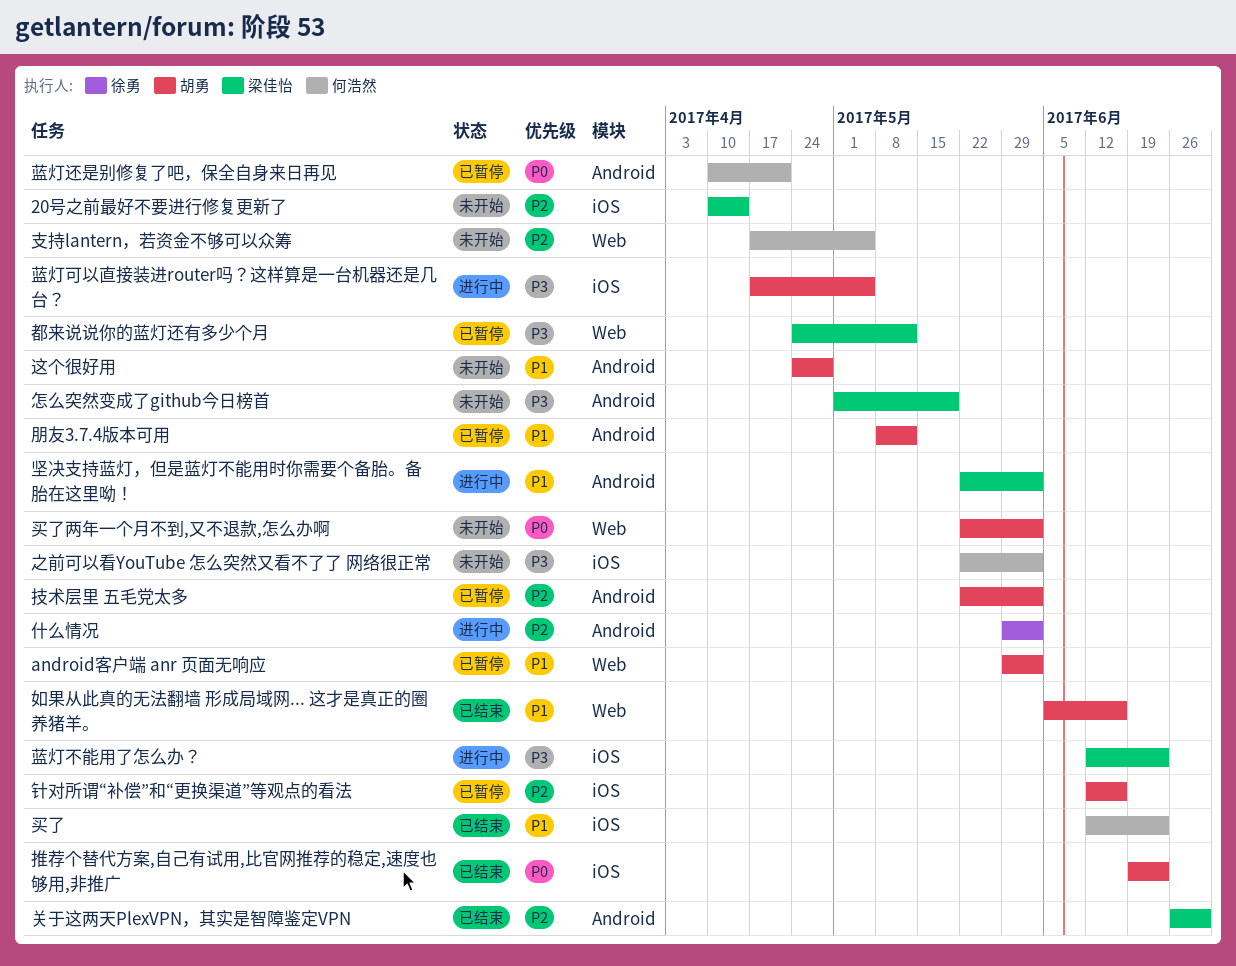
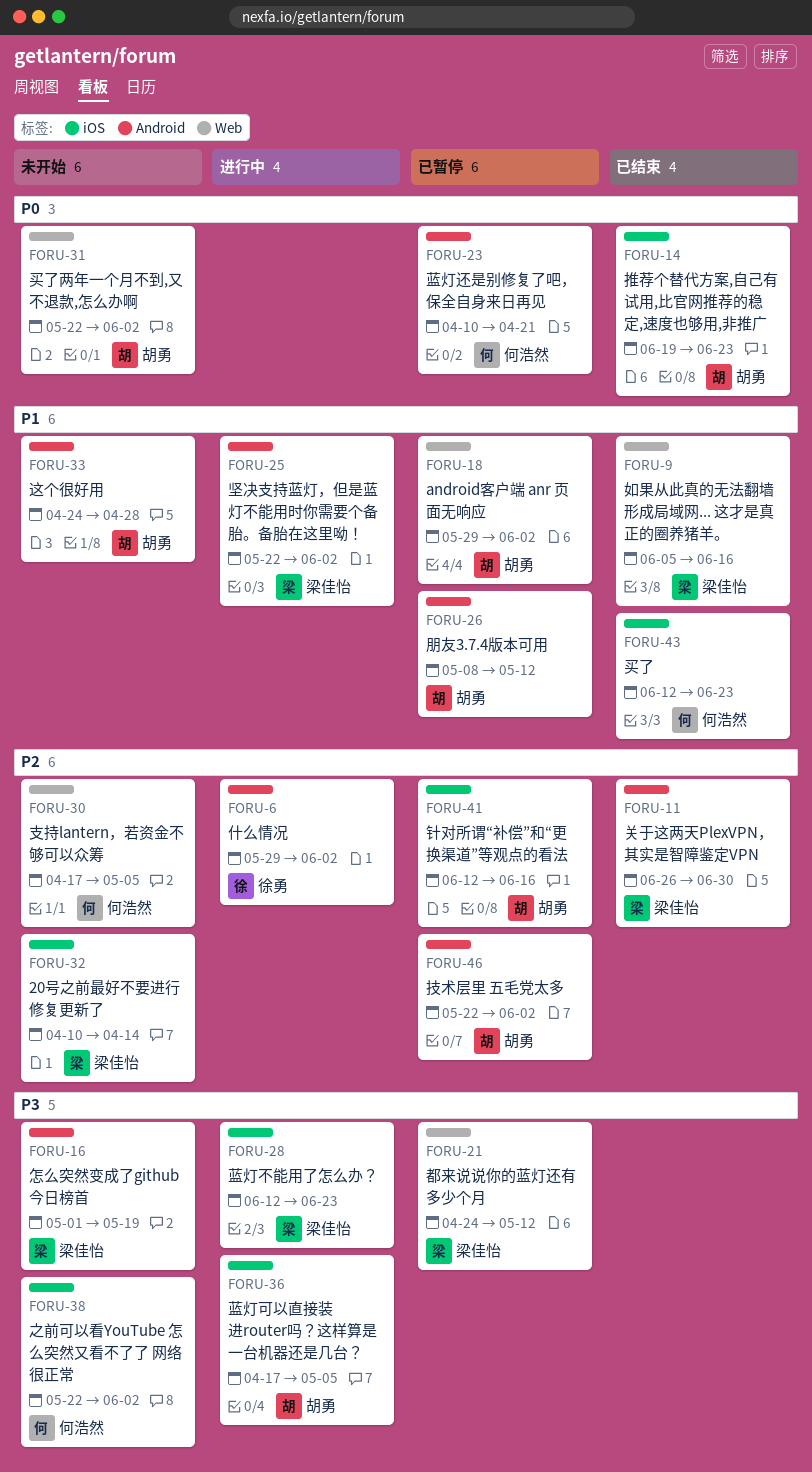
如果从此真的无法翻墙 形成局域网... 这才是真正的圈养猪羊。, owner: 胡勇 -> 梁佳怡

